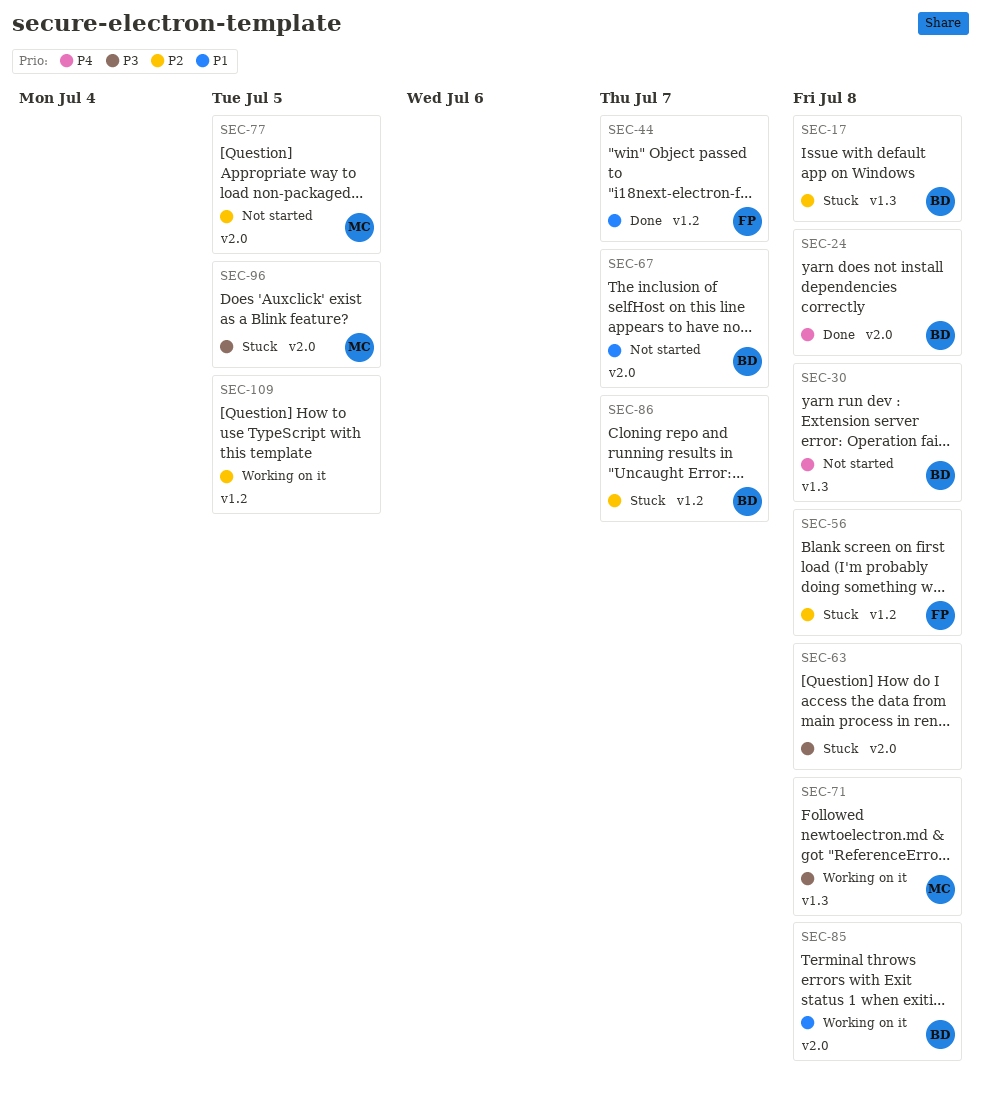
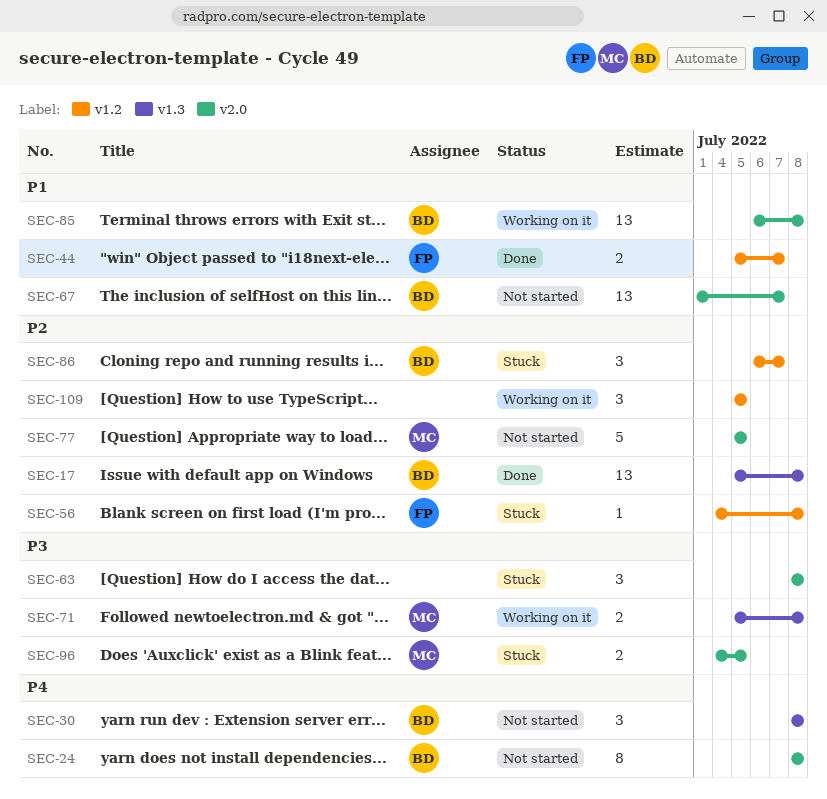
SEC-17, status: Stuck -> Done
SEC-24, status: Done -> Not started

